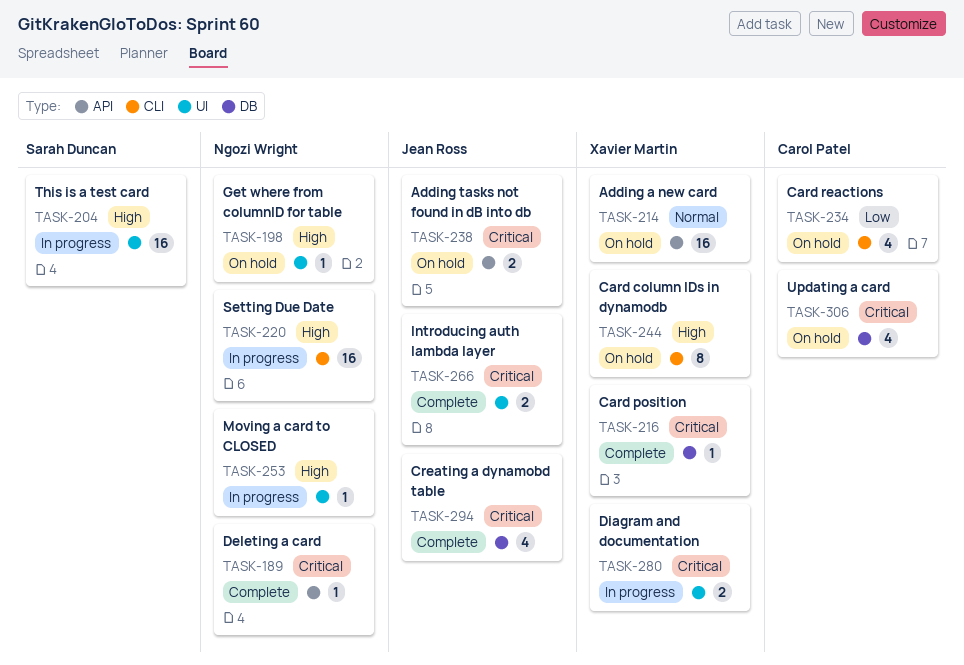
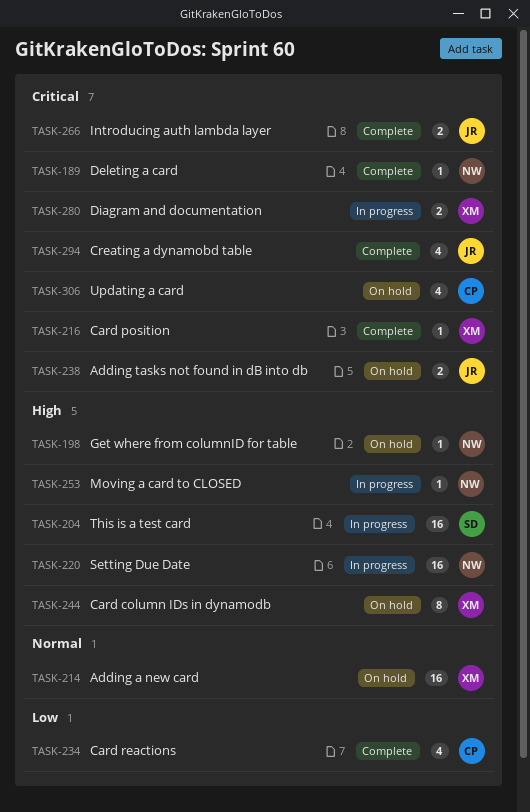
TASK-234, status: On hold -> Complete

